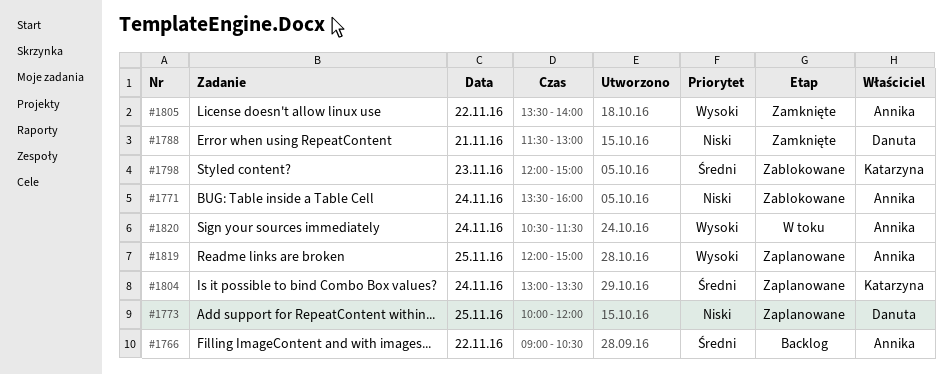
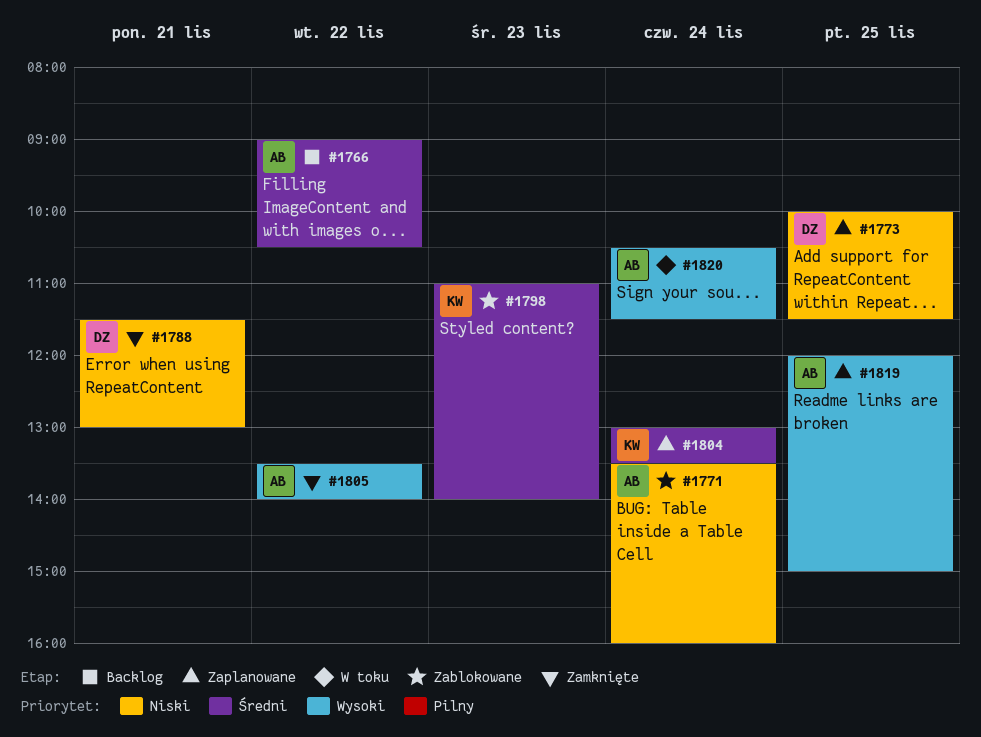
#1773, ends: 12:00 -> 11:30
#1798, begins: 12:00 -> 11:00
#1798, ends: 15:00 -> 14:00

